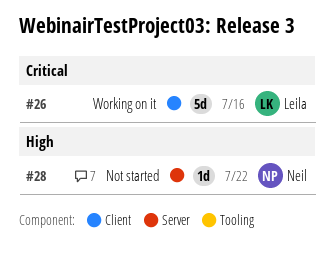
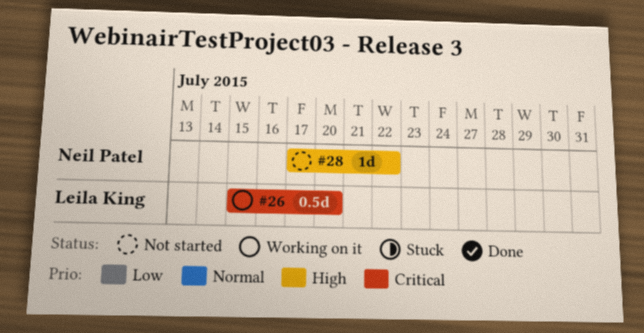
#26, estimate: 5d -> 0.5d
#26, due: Jul 16 -> Jul 20

